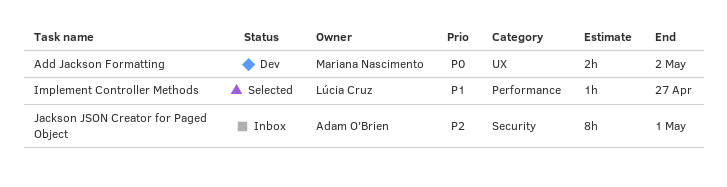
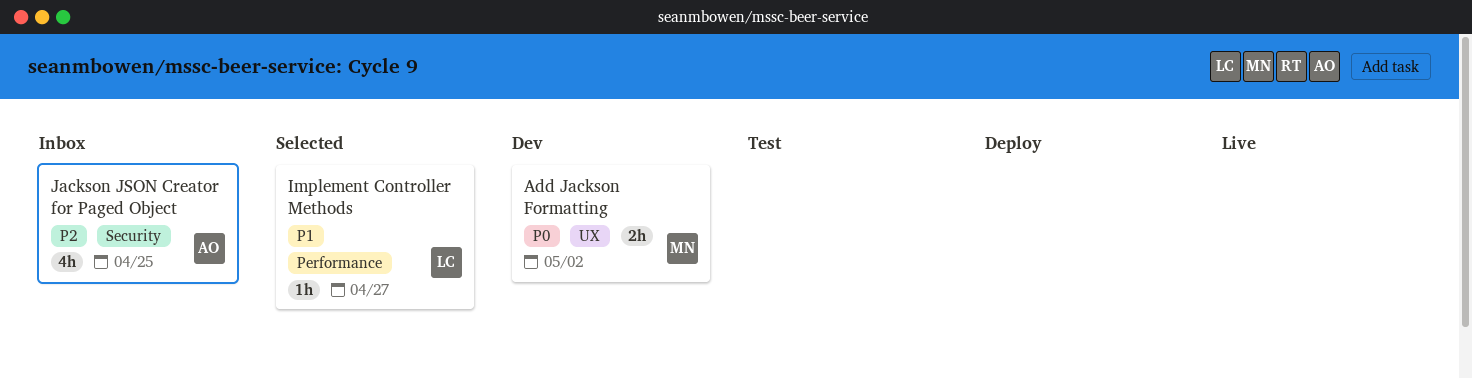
Jackson JSON Creator for Paged Object, estimate: 8h -> 4h
Jackson JSON Creator for Paged Object, due: May 1 -> Apr 25

